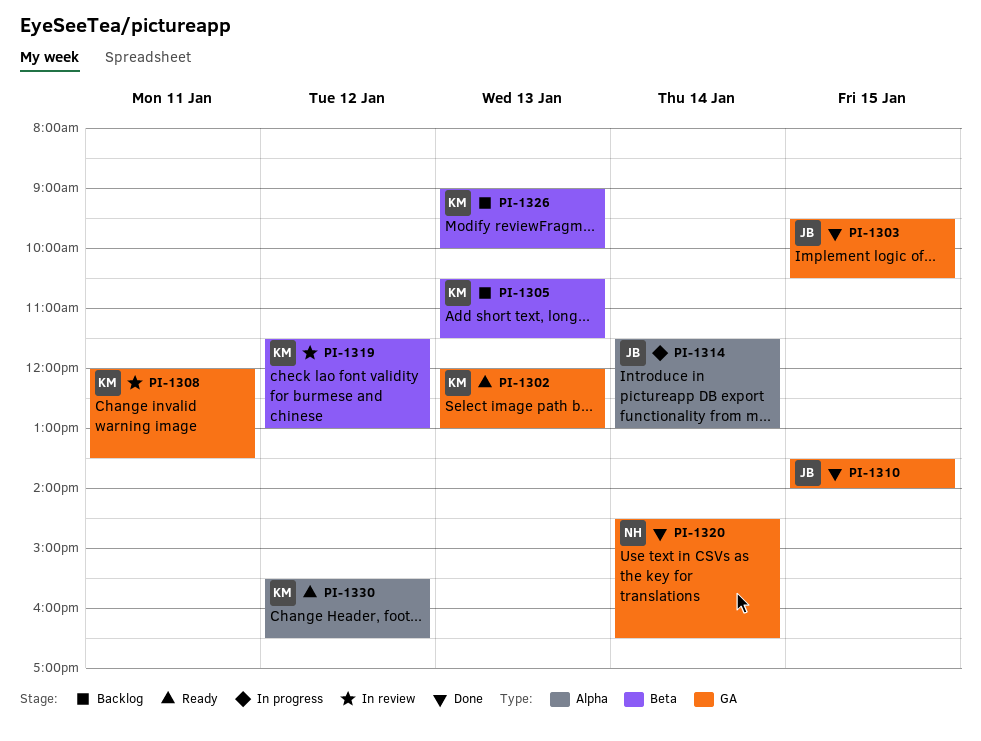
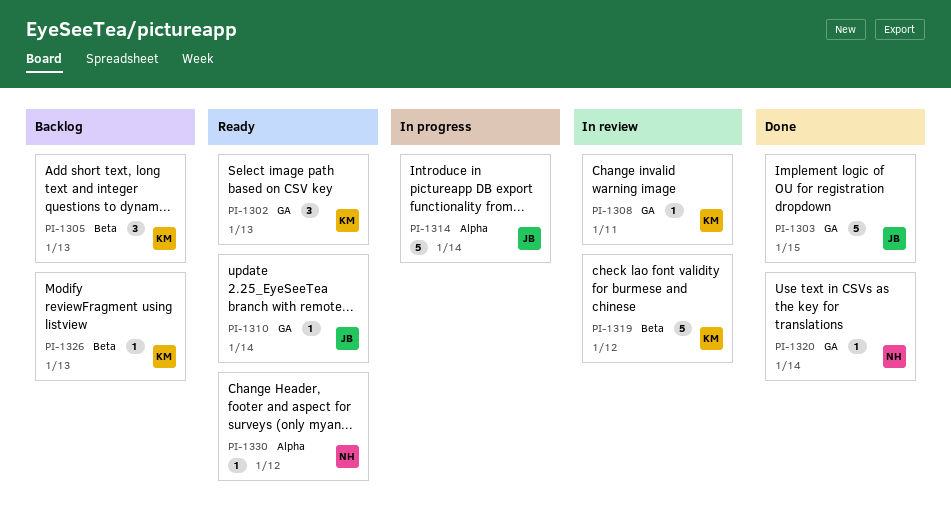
PI-1310, status: Done -> Ready
PI-1310, day: Jan 15 -> Jan 14
PI-1330, owner: KM -> NH

